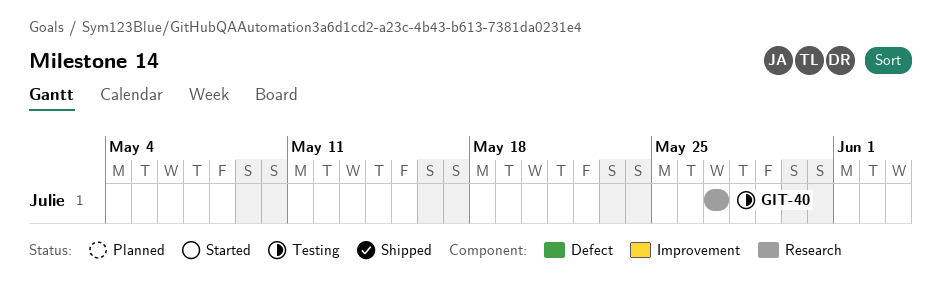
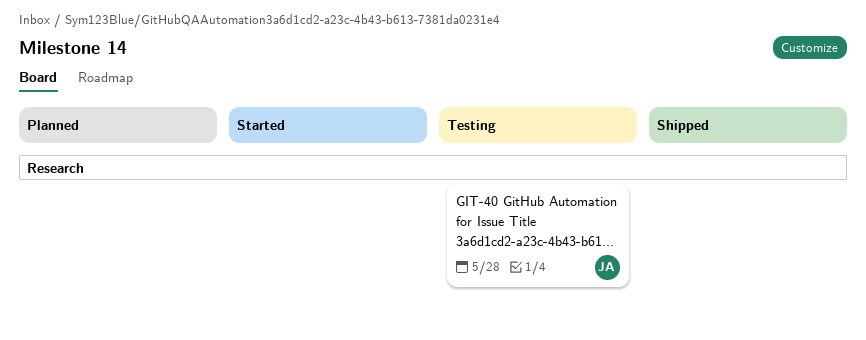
GIT-40, due: May 27 -> May 28

